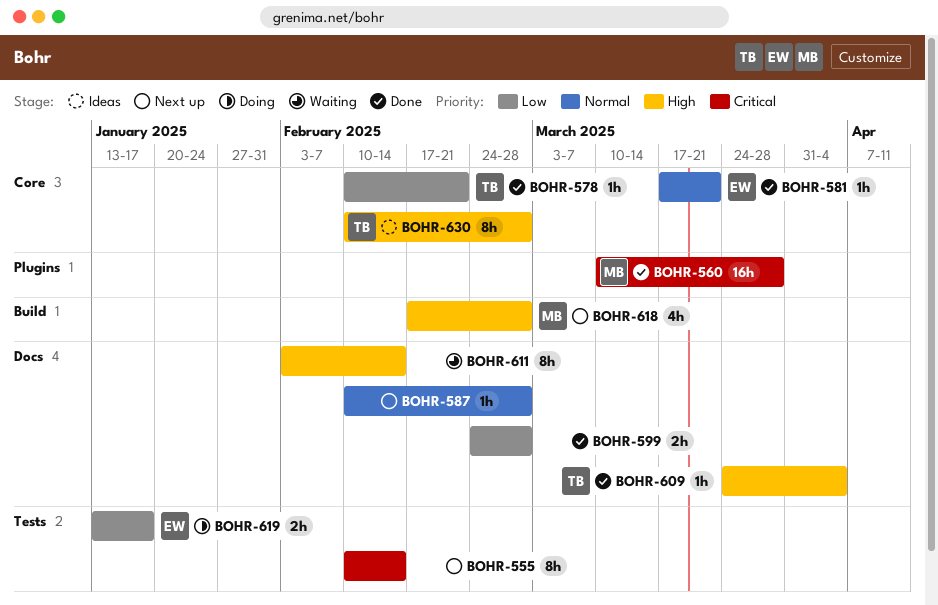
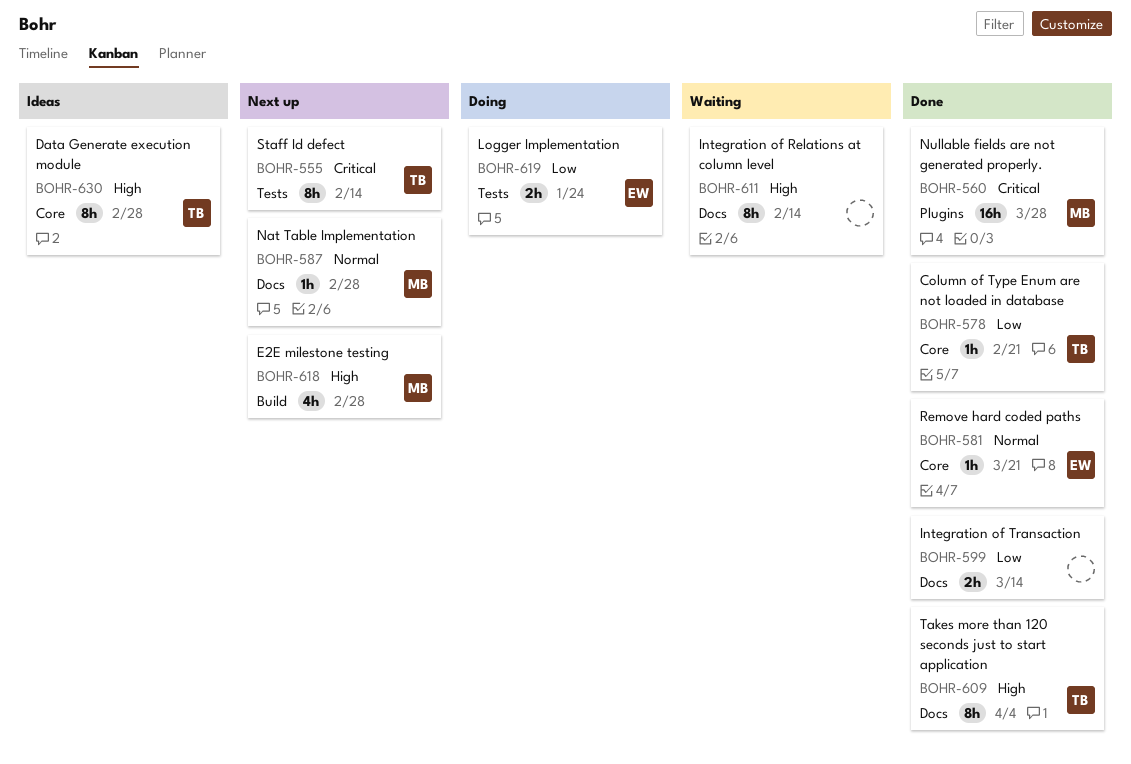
BOHR-555, owner: none -> TB
BOHR-587, owner: none -> MB
BOHR-599, due: Feb 28 -> Mar 14
BOHR-609, estimate: 1h -> 8h
BOHR-619, due: Jan 17 -> Jan 24

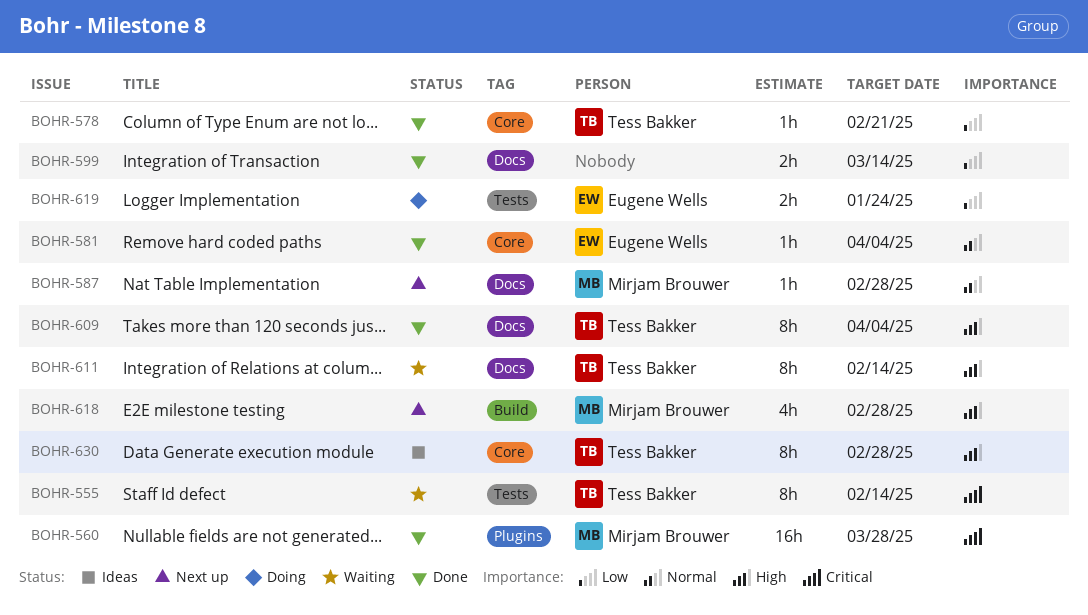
BOHR-555, status: Next up -> Waiting
BOHR-581, due: Mar 21 -> Apr 4
BOHR-611, owner: none -> Tess Bakker

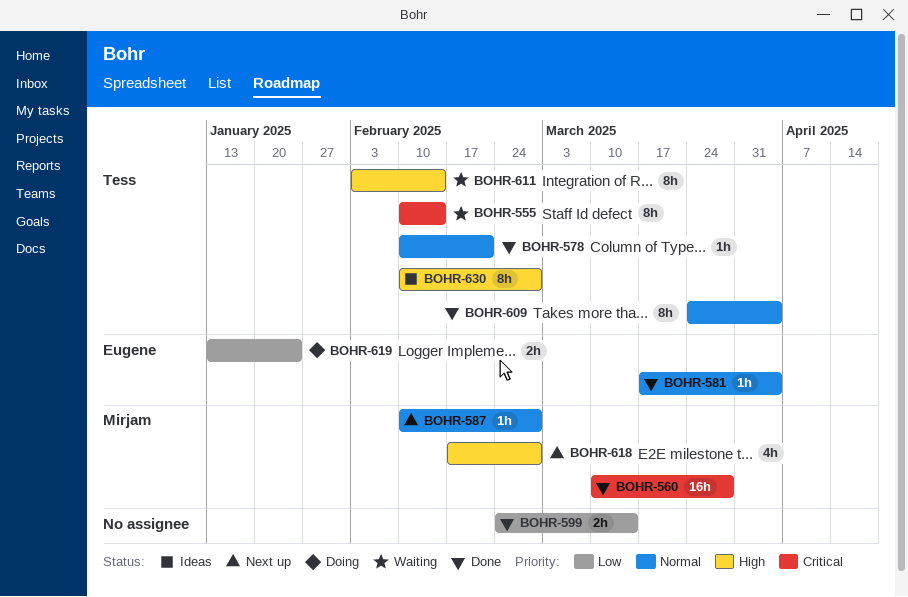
BOHR-578, priority: Low -> Normal
BOHR-609, priority: High -> Normal

